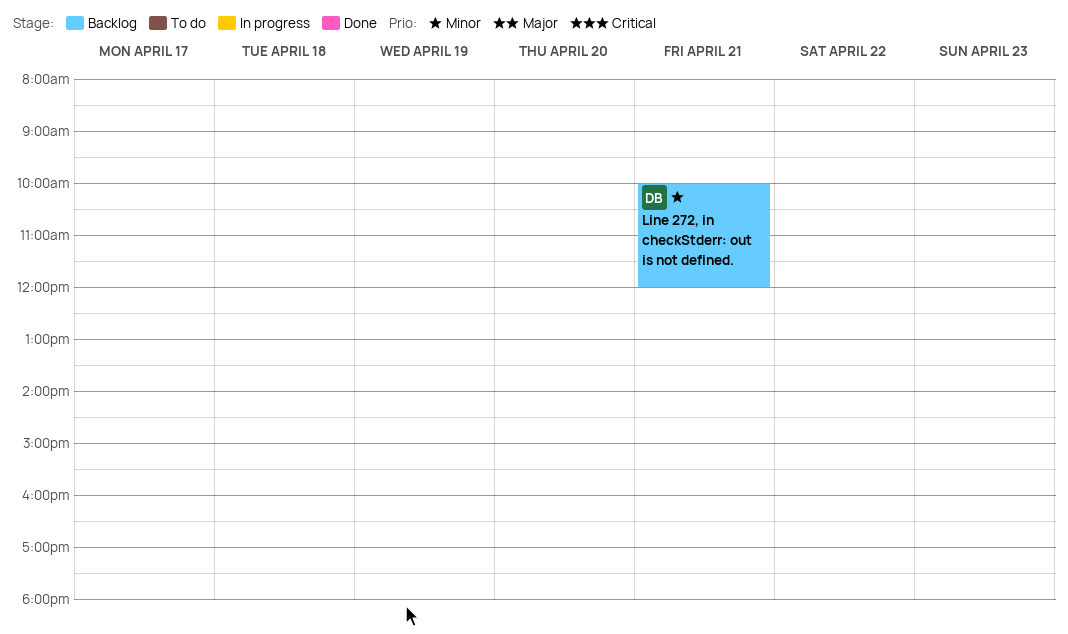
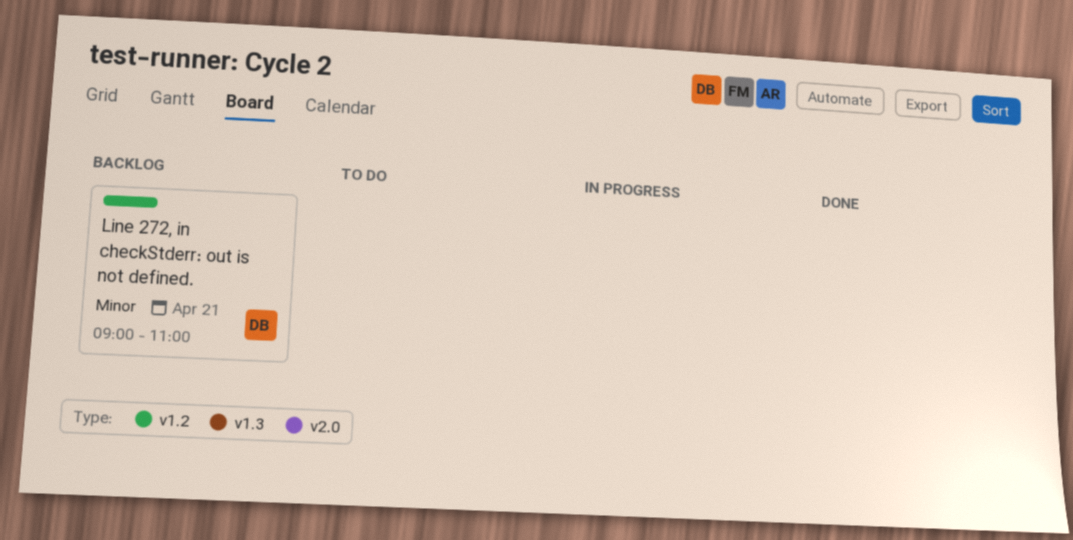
Line 272, in checkStderr: out is not defined., begins: 10:00 -> 09:00
Line 272, in checkStderr: out is not defined., ends: 12:00 -> 11:00

